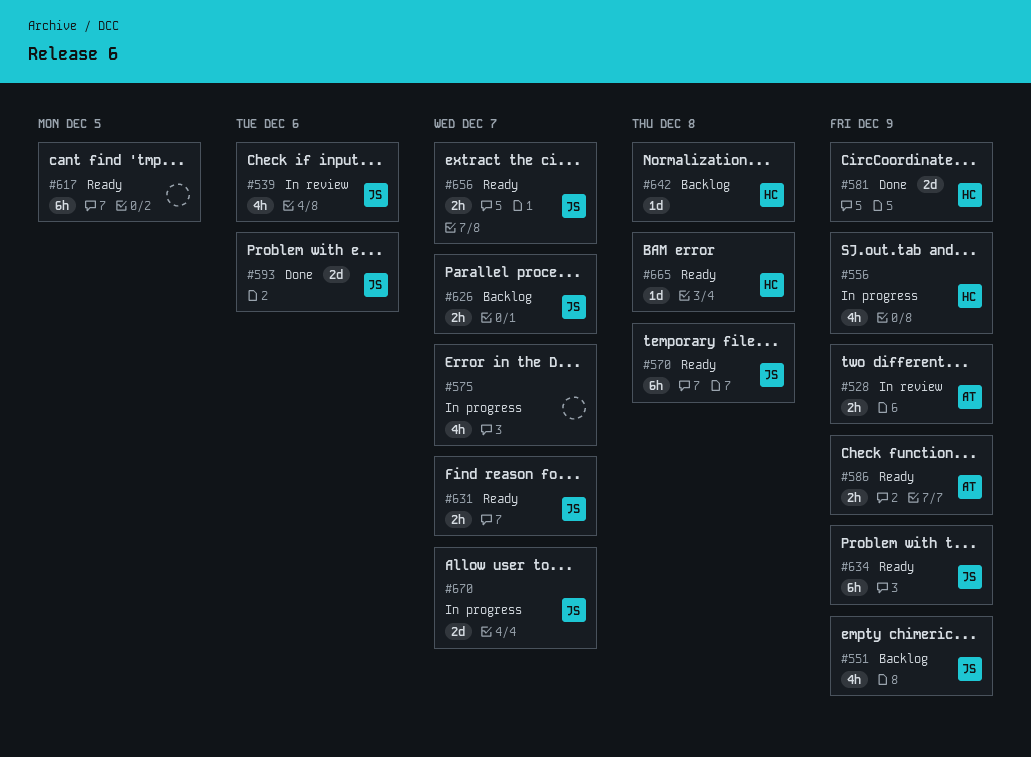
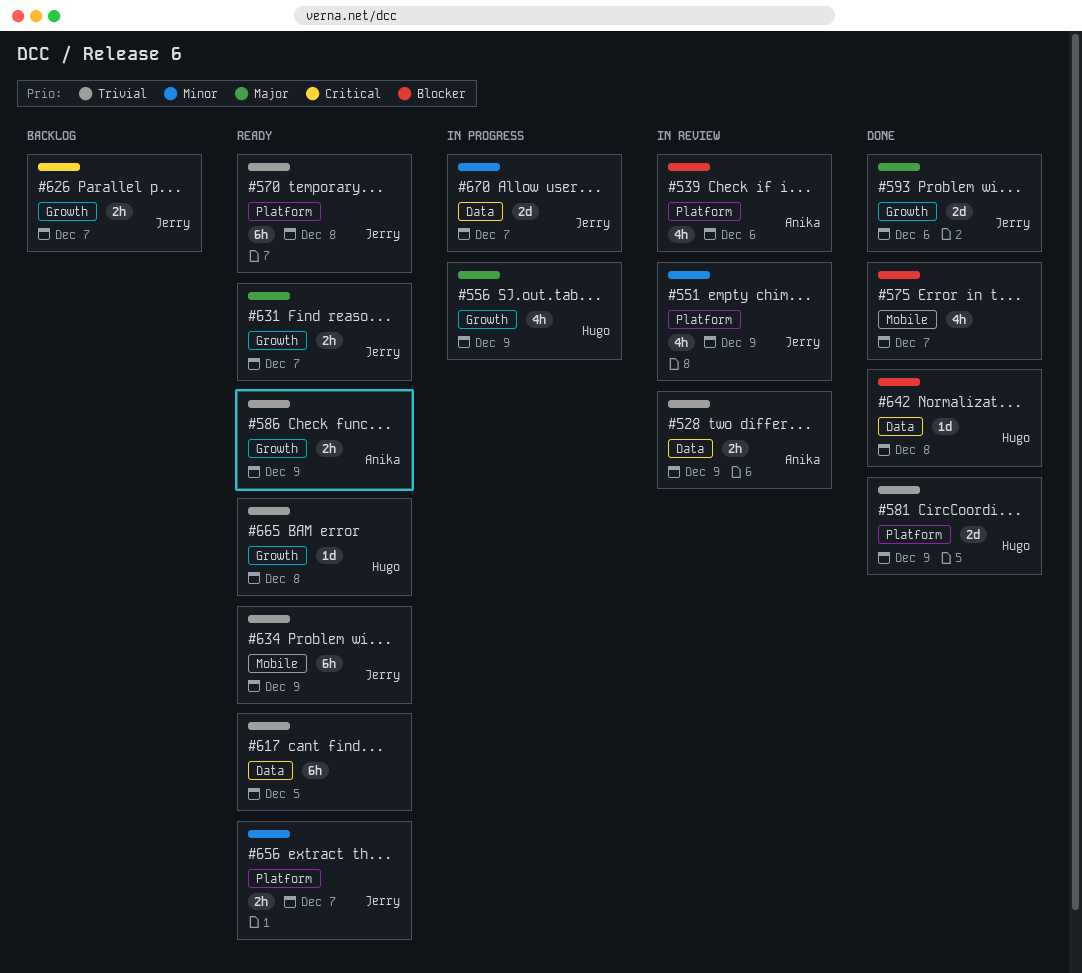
#539, owner: Jerry -> Anika
#551, status: Backlog -> In review
#575, status: In progress -> Done
#642, status: Backlog -> Done

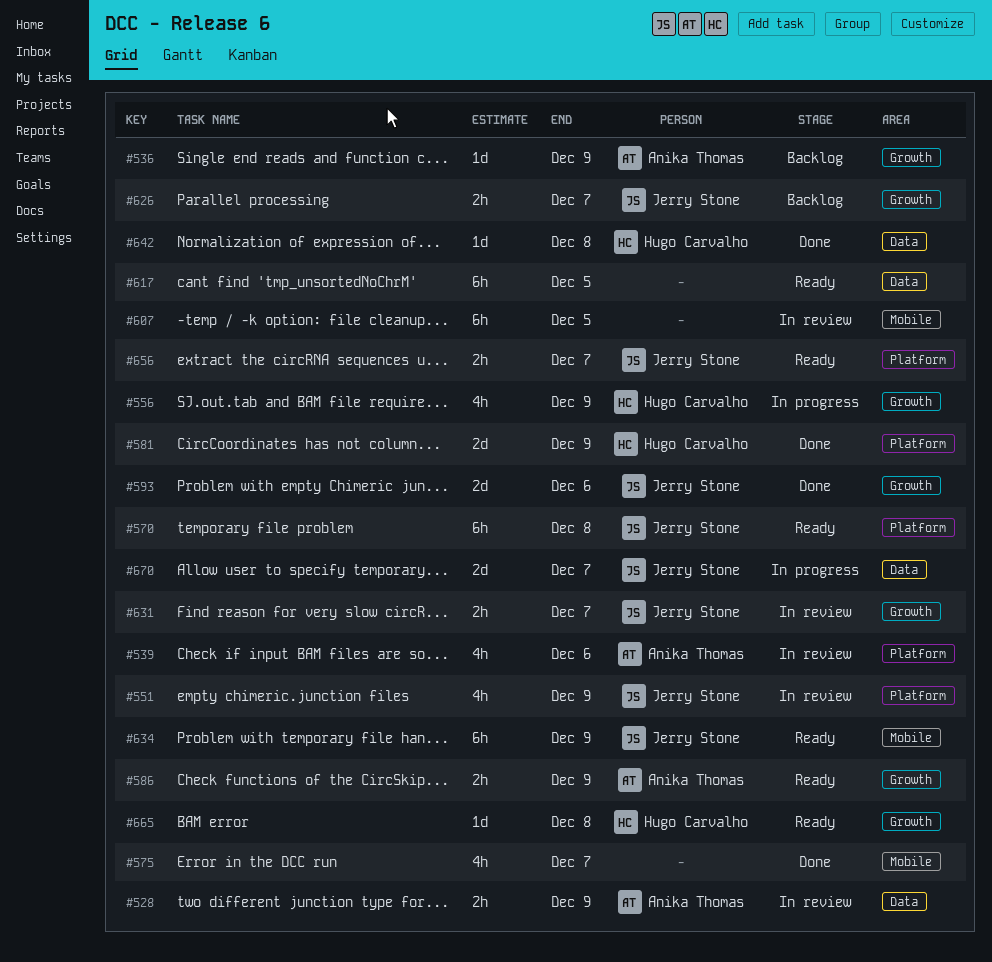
#536: none -> present
#607: none -> present
#631, status: Ready -> In review

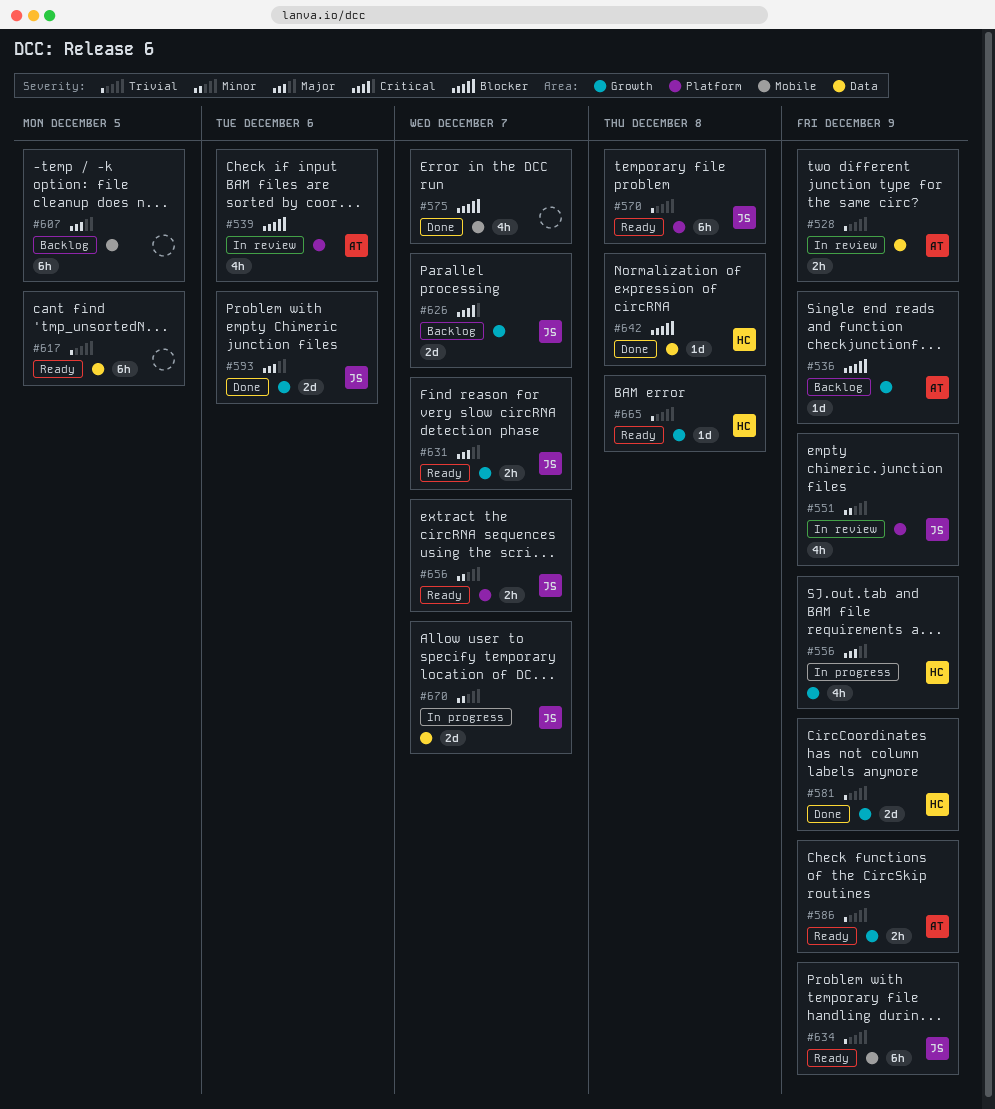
#581, label: Platform -> Growth
#607, status: In review -> Backlog
#626, estimate: 2h -> 2d
#631, status: In review -> Ready

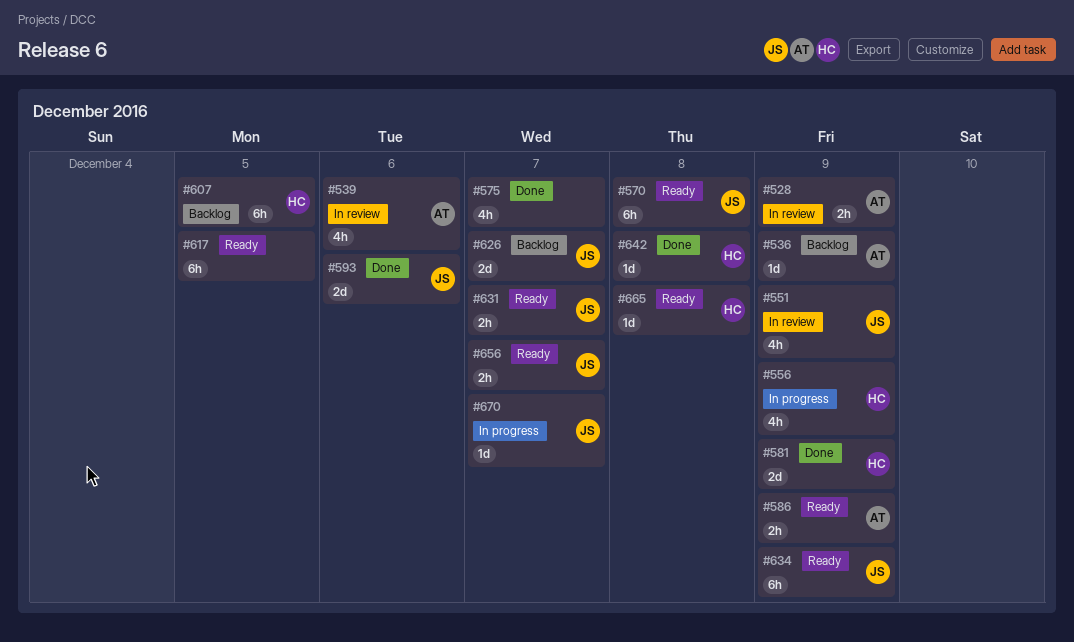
#607, owner: none -> HC
#670, estimate: 2d -> 1d

